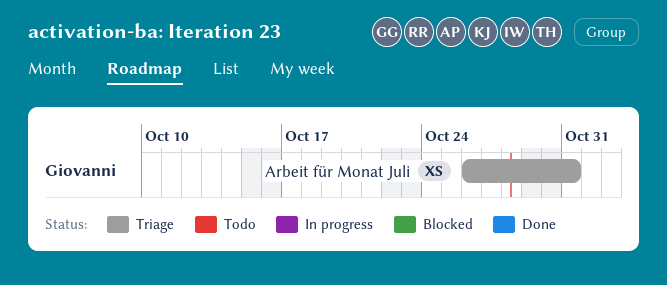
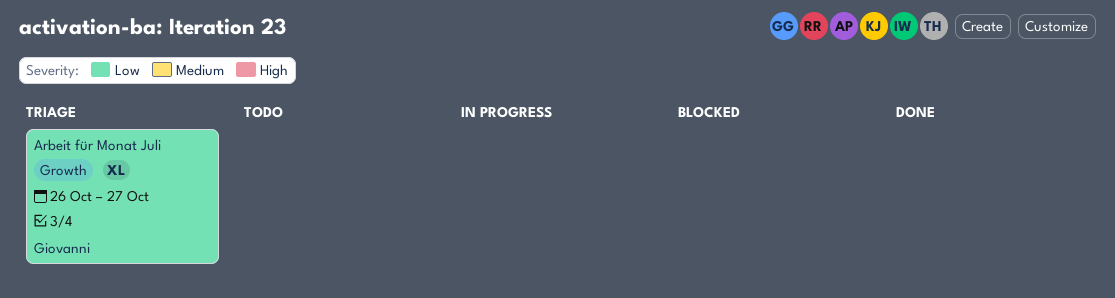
Arbeit für Monat Juli, estimate: XS -> XL
Arbeit für Monat Juli, due: Oct 31 -> Oct 27

